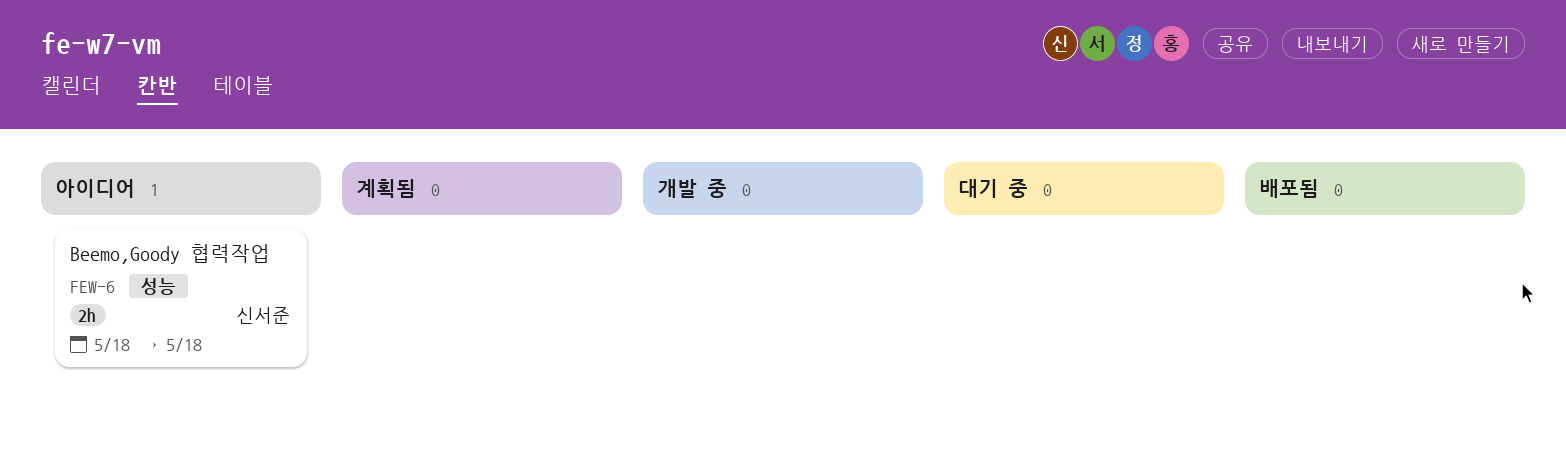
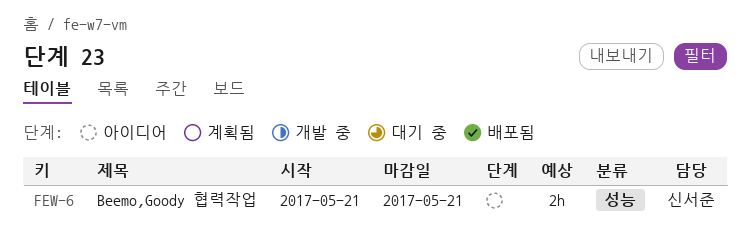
FEW-6, start: May 18 -> May 21
FEW-6, due: May 18 -> May 21

